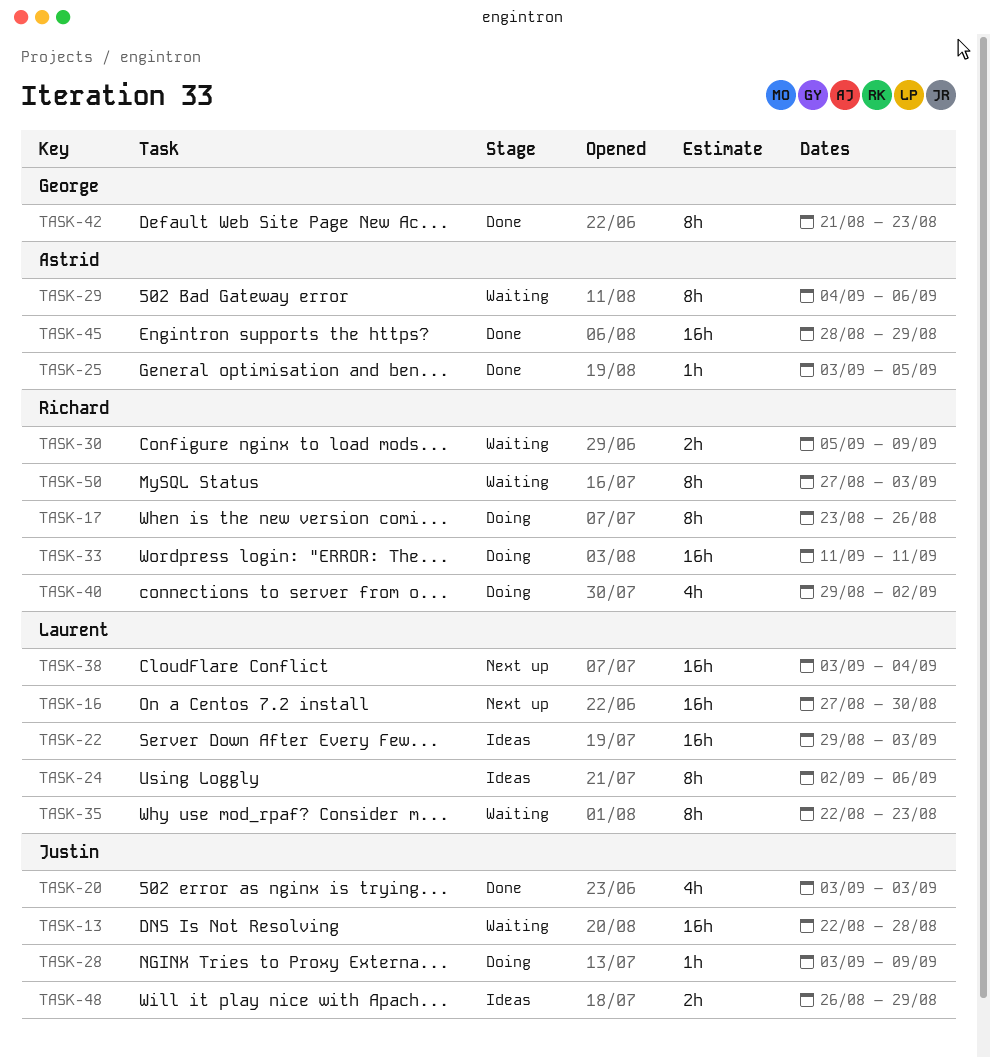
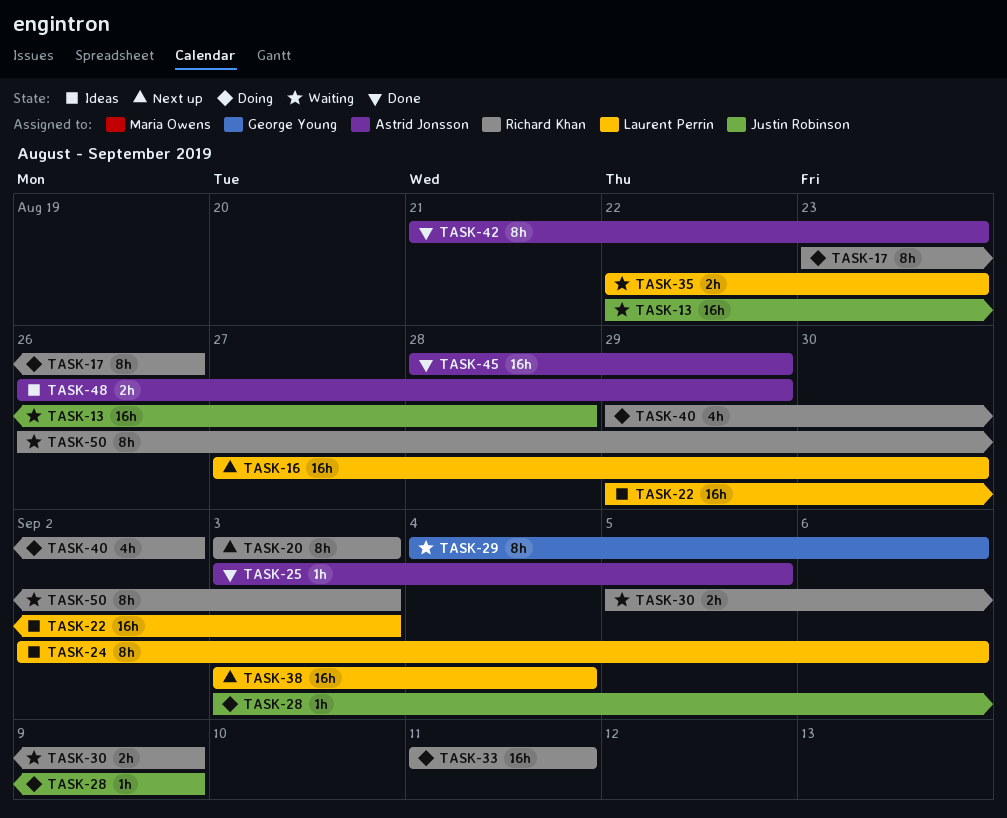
TASK-20, status: Done -> Next up
TASK-20, owner: Justin Robinson -> Richard Khan
TASK-20, estimate: 4h -> 8h
TASK-29, owner: Astrid Jonsson -> George Young
TASK-35, estimate: 8h -> 2h
TASK-42, owner: George Young -> Astrid Jonsson
TASK-48, owner: Justin Robinson -> Astrid Jonsson
TASK-50, start: Aug 27 -> Aug 26

